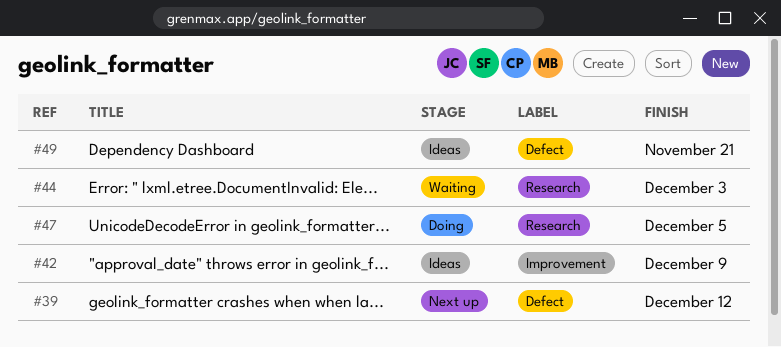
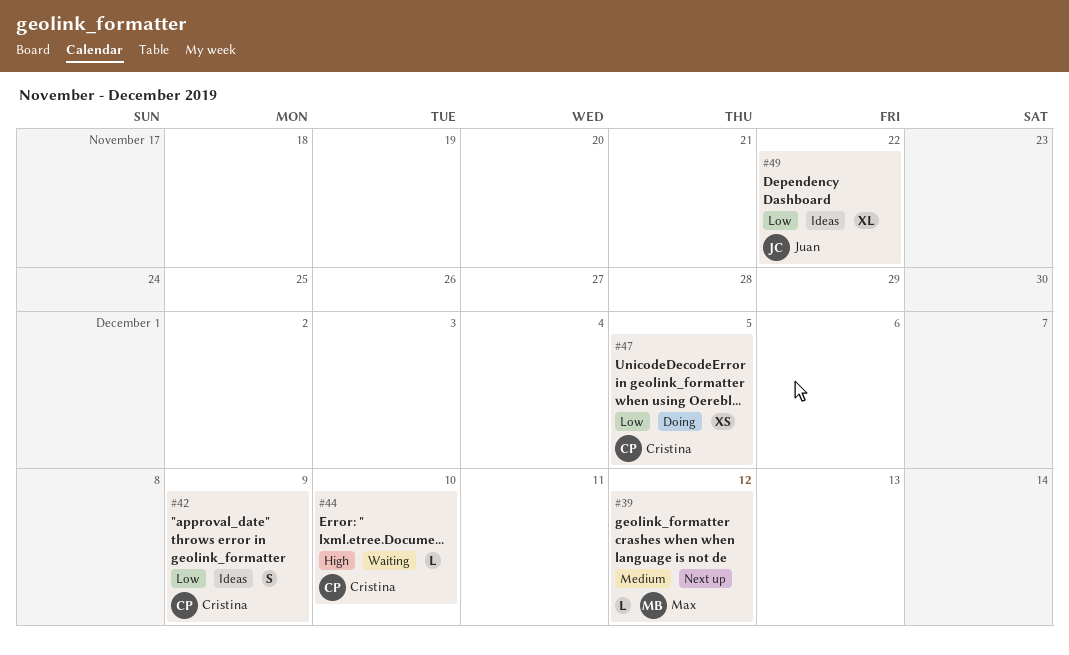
#44, due: Dec 3 -> Dec 10
#49, due: Nov 21 -> Nov 22

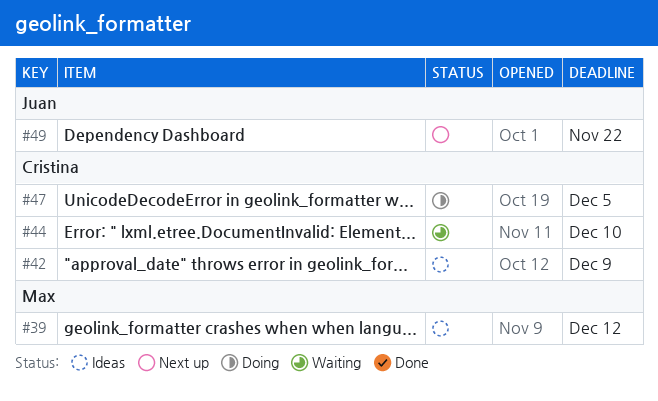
#39, status: Next up -> Ideas
#49, status: Ideas -> Next up

